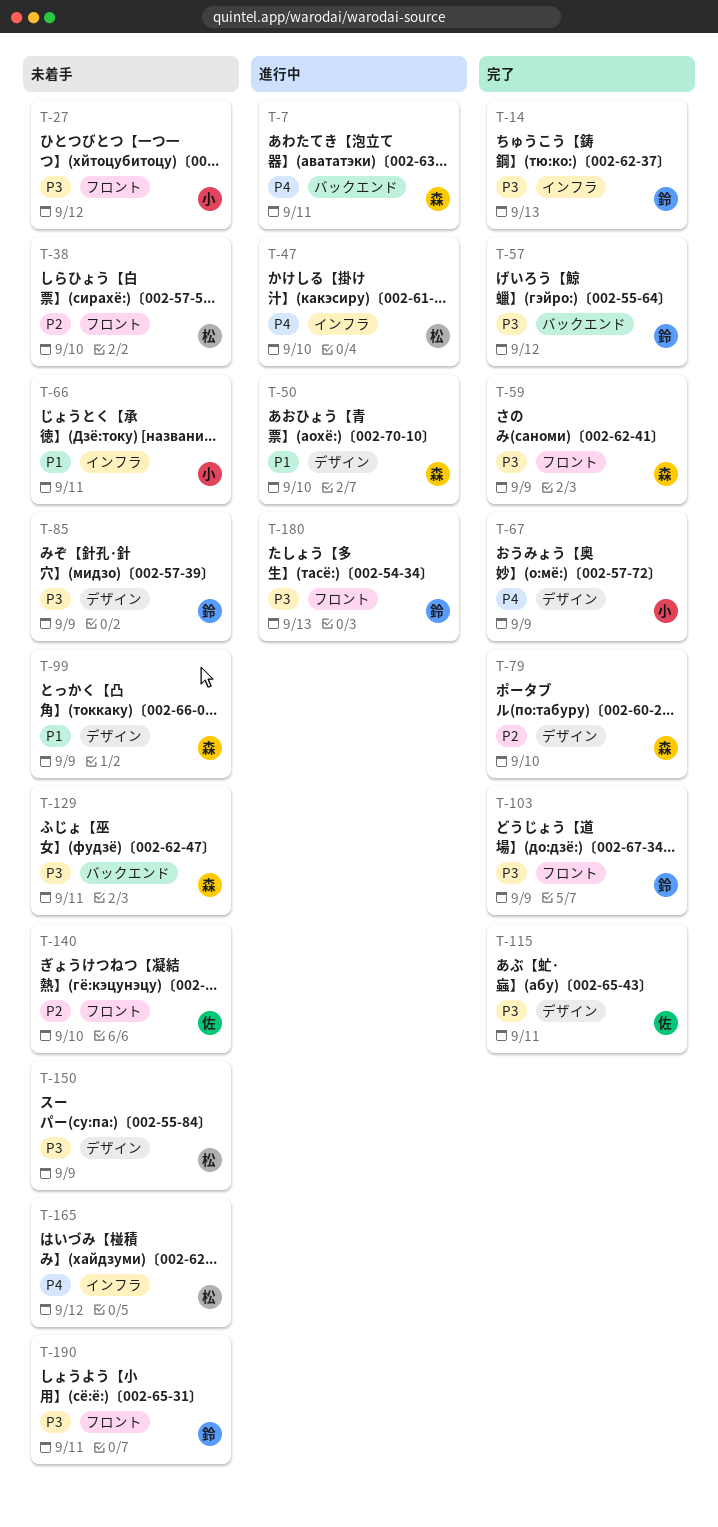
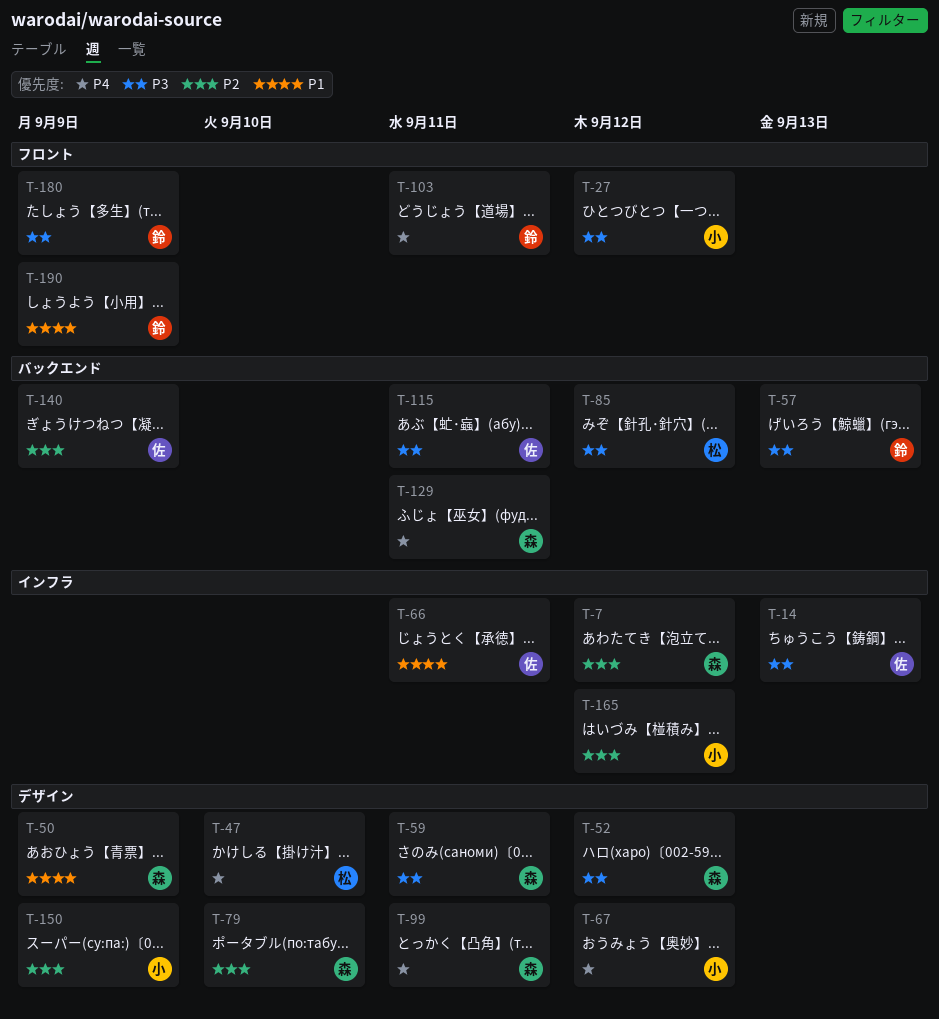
T-7, priority: P4 -> P2
T-7, label: バックエンド -> インフラ
T-7, due: Sep 11 -> Sep 12
T-14, owner: 鈴 -> 佐
T-38: present -> none
T-47, label: インフラ -> デザイン
T-50, due: Sep 10 -> Sep 9
T-52: none -> present
T-57, due: Sep 12 -> Sep 13
T-59, label: フロント -> デザイン
T-59, due: Sep 9 -> Sep 11
T-66, owner: 小 -> 佐
T-67, due: Sep 9 -> Sep 12
T-85, owner: 鈴 -> 松
T-85, label: デザイン -> バックエンド
T-85, due: Sep 9 -> Sep 12
T-99, priority: P1 -> P4
T-99, due: Sep 9 -> Sep 11
T-103, priority: P3 -> P4
T-103, due: Sep 9 -> Sep 11
T-115, label: デザイン -> バックエンド
T-129, priority: P3 -> P4
T-140, label: フロント -> バックエンド
T-140, due: Sep 10 -> Sep 9
T-150, owner: 松 -> 小
T-150, priority: P3 -> P2
T-165, owner: 松 -> 小
T-165, priority: P4 -> P2
T-180, due: Sep 13 -> Sep 9
T-190, priority: P3 -> P1
T-190, due: Sep 11 -> Sep 9

